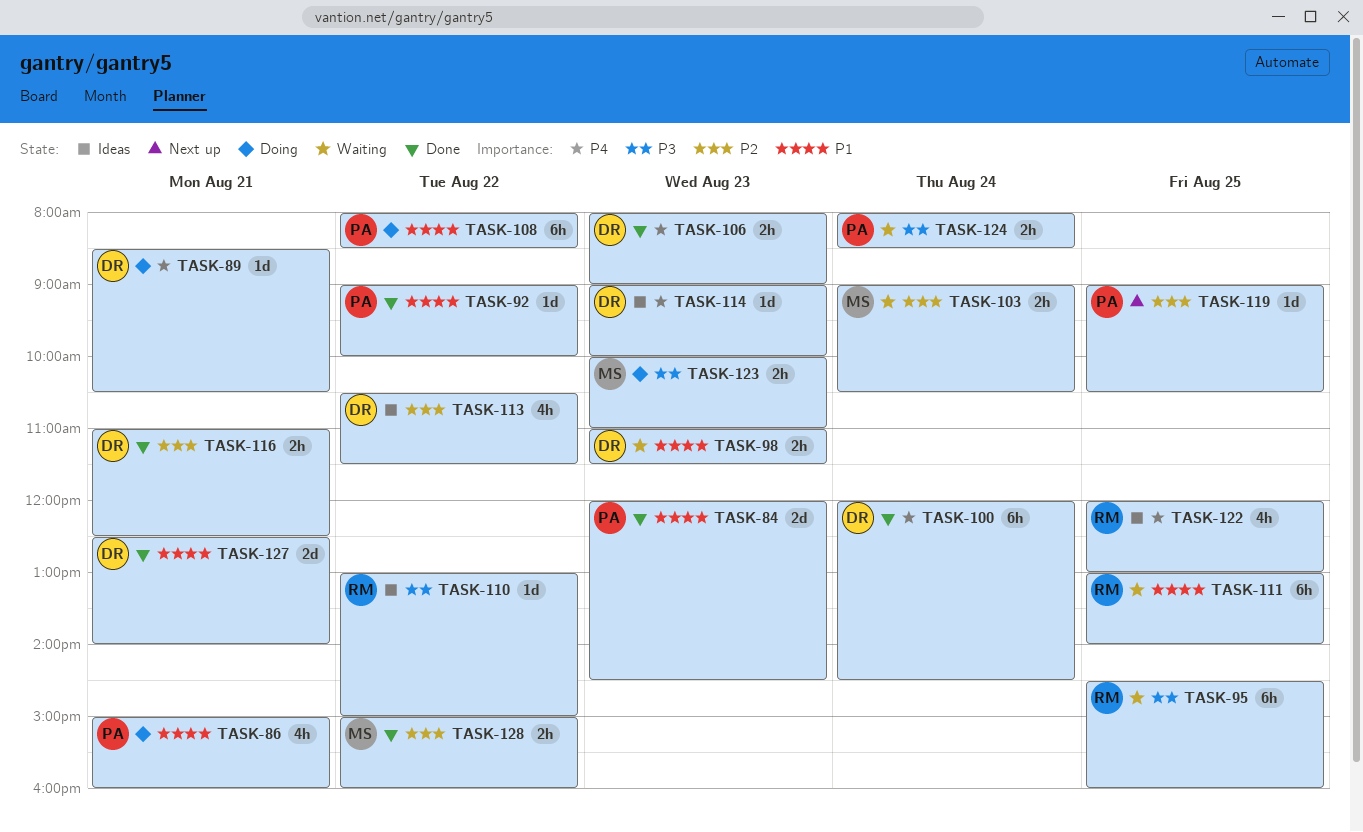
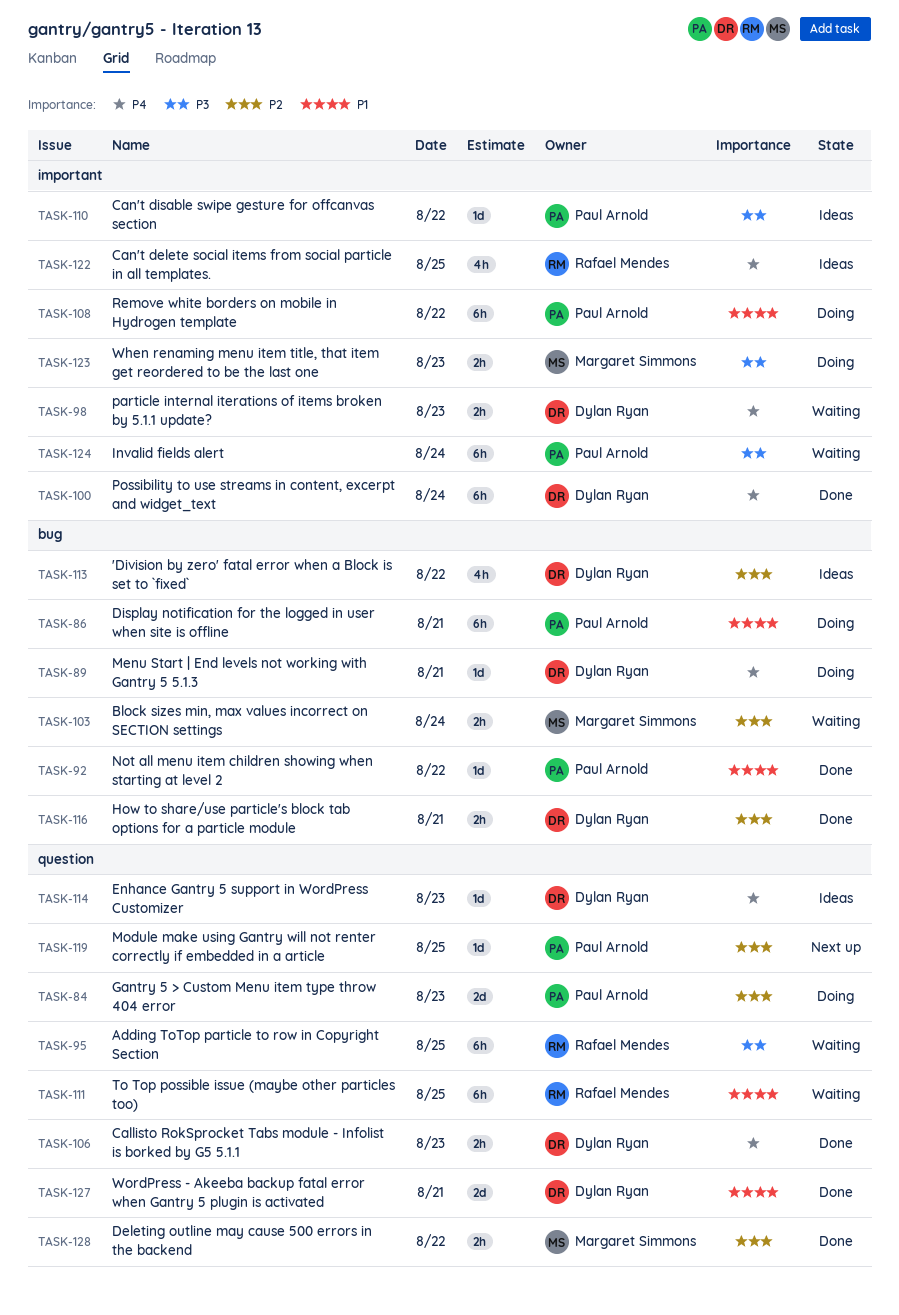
TASK-84, status: Done -> Doing
TASK-84, priority: P1 -> P2
TASK-86, estimate: 4h -> 6h
TASK-98, priority: P1 -> P4
TASK-110, owner: Rafael Mendes -> Paul Arnold
TASK-124, estimate: 2h -> 6h

